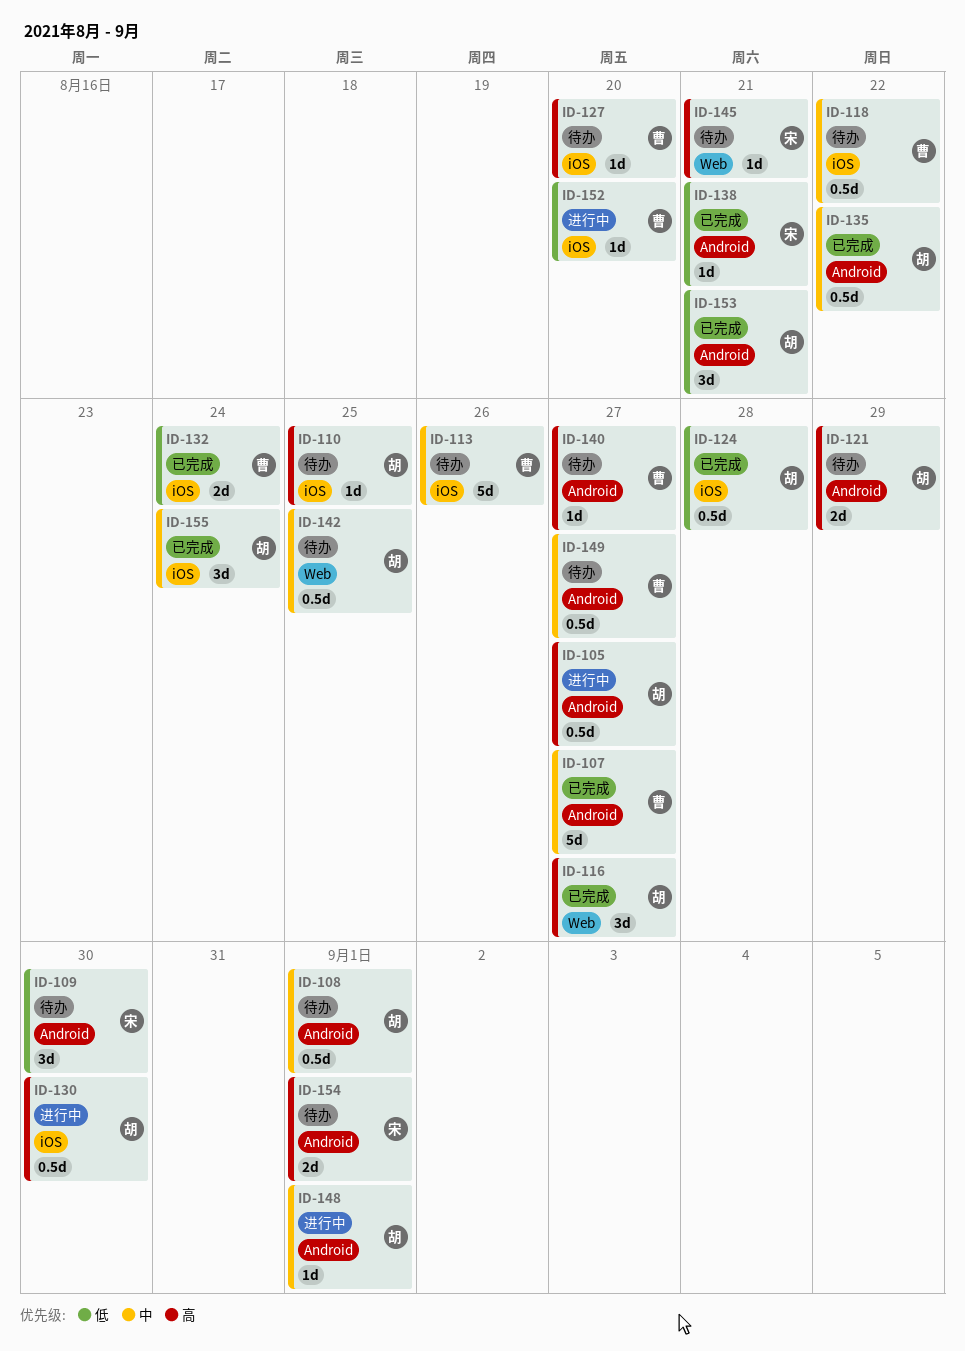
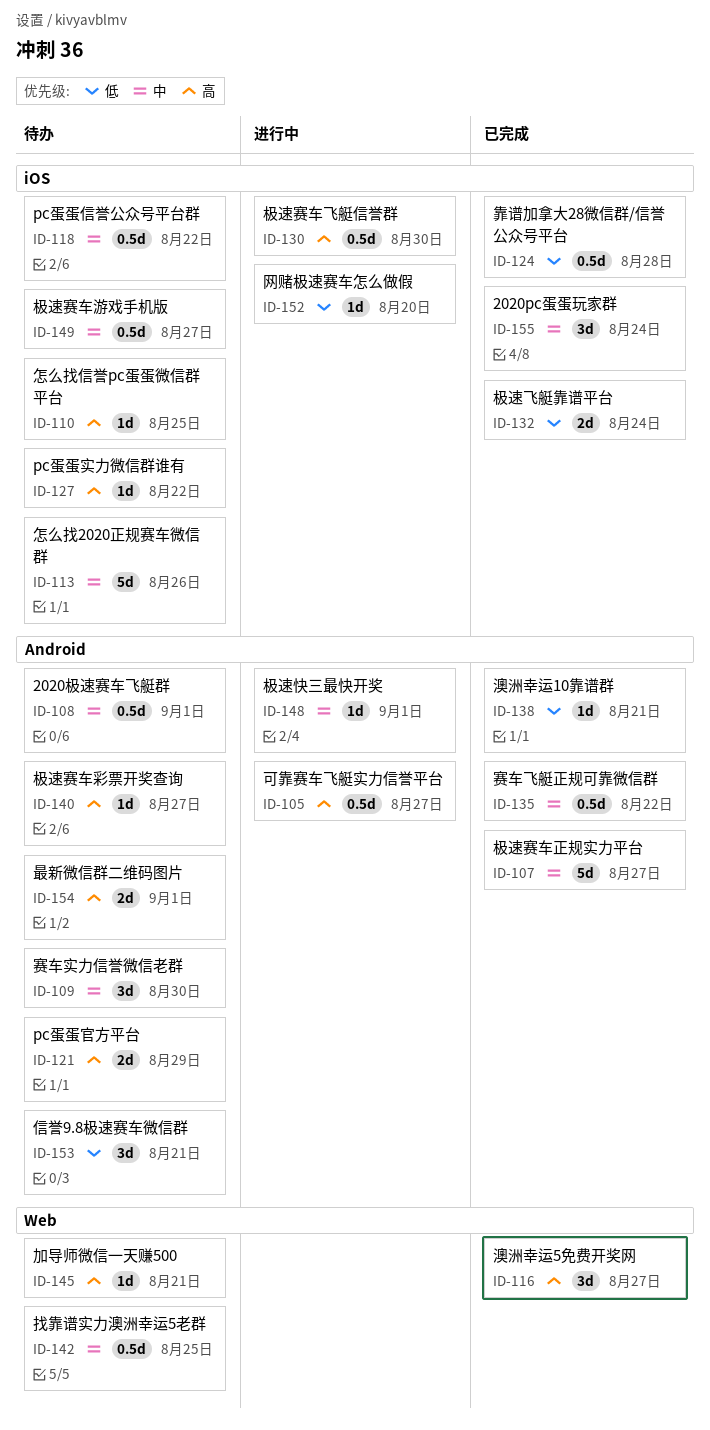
ID-109, priority: 低 -> 中
ID-127, due: Aug 20 -> Aug 22
ID-149, label: Android -> iOS
ID-153, status: 已完成 -> 待办

